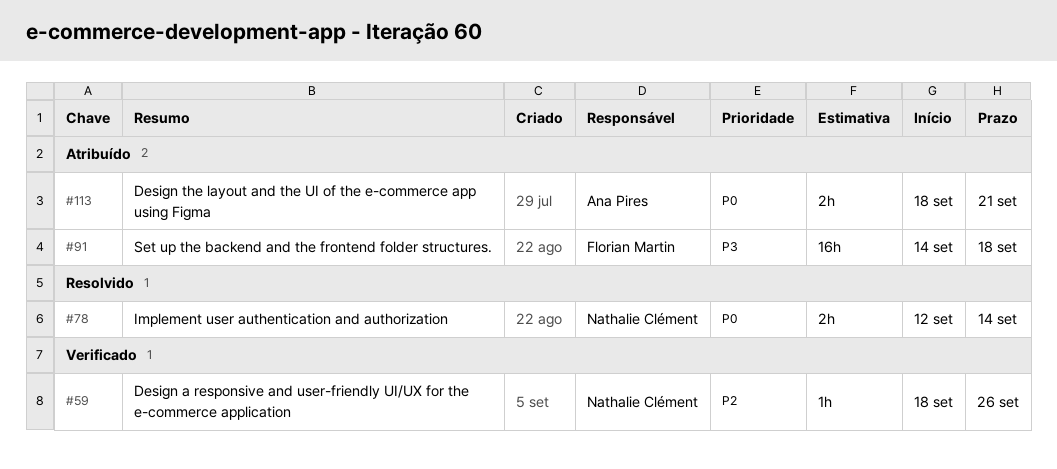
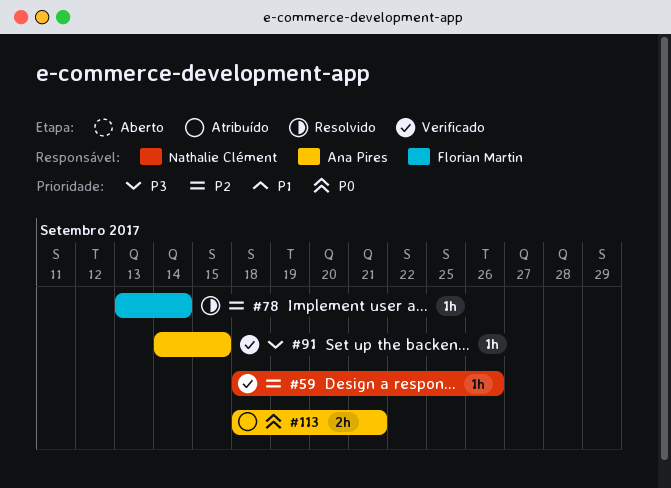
#78, owner: Nathalie Clément -> Florian Martin
#78, priority: P0 -> P2
#78, estimate: 2h -> 1h
#78, start: Sep 12 -> Sep 13
#91, status: Atribuído -> Verificado
#91, owner: Florian Martin -> Ana Pires
#91, estimate: 16h -> 1h
#91, due: Sep 18 -> Sep 15

